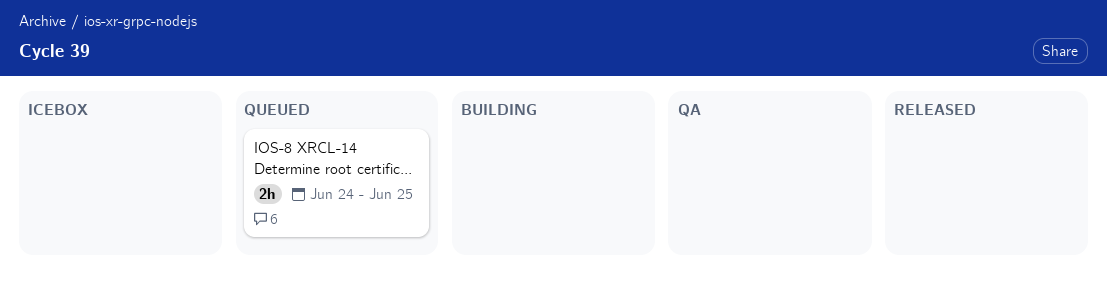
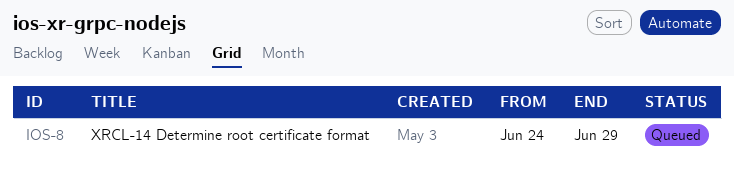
IOS-8, due: Jun 25 -> Jun 29

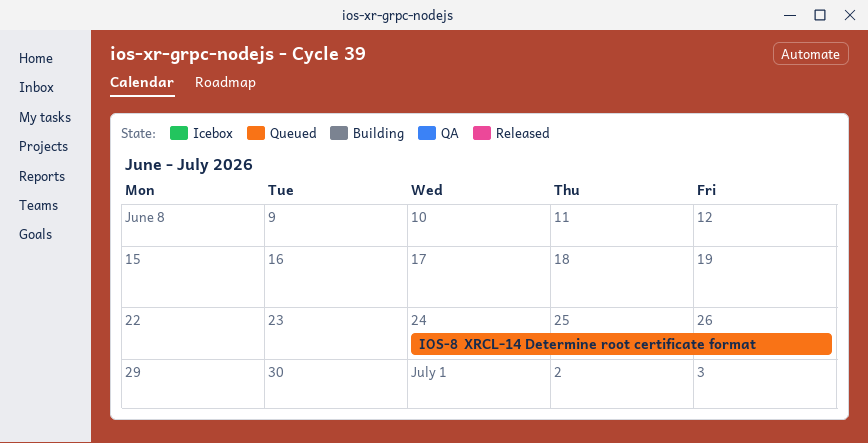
IOS-8, due: Jun 29 -> Jun 26

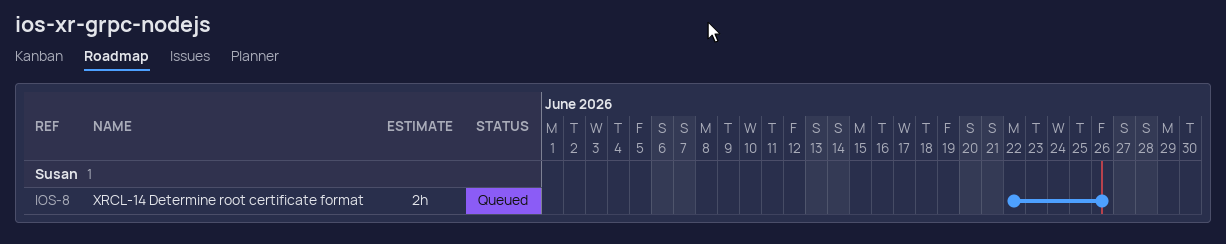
IOS-8, start: Jun 24 -> Jun 22

